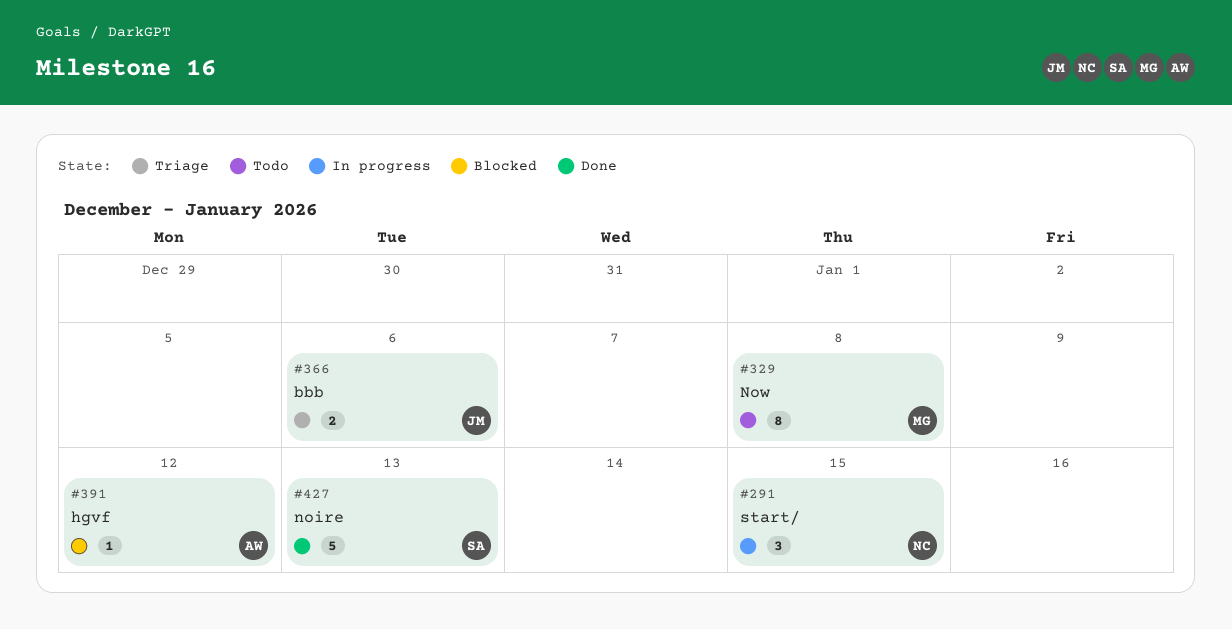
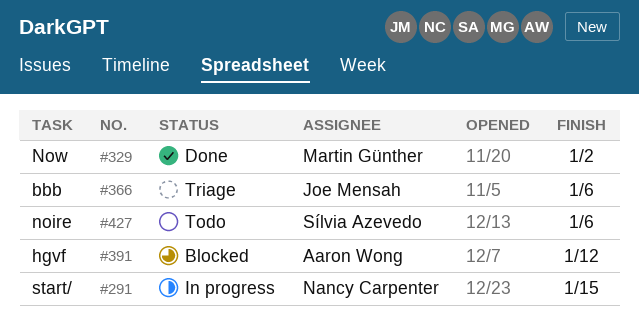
#329, status: Todo -> Done
#329, due: Jan 8 -> Jan 2
#427, status: Done -> Todo
#427, due: Jan 13 -> Jan 6

